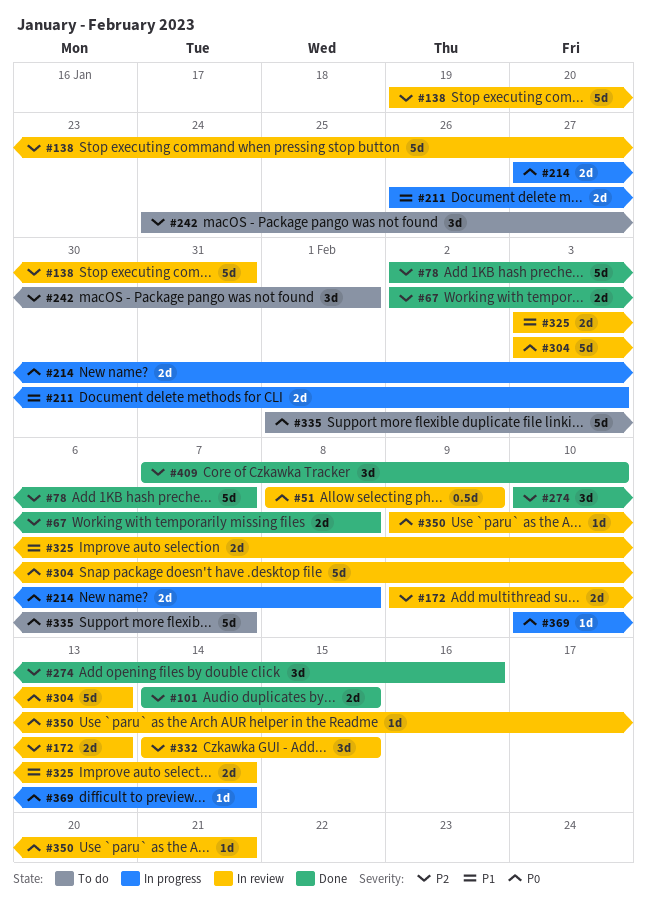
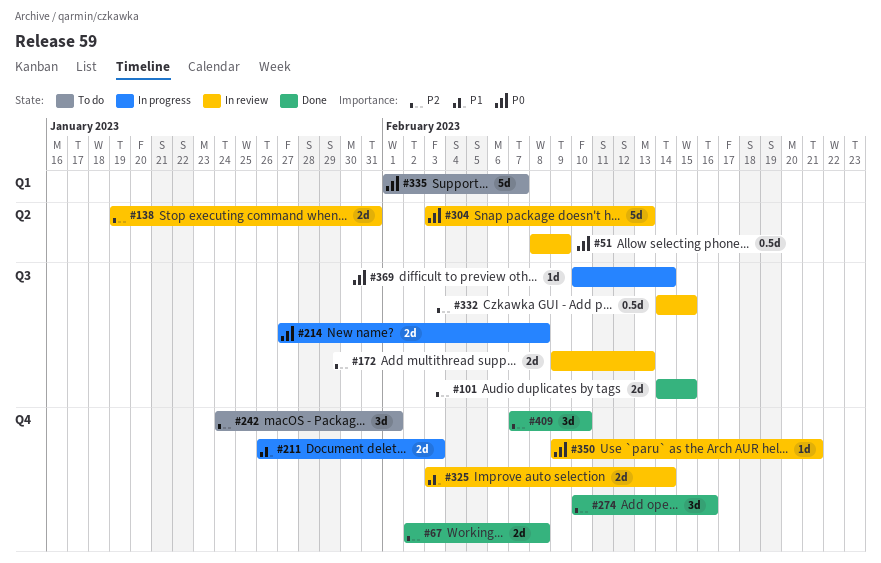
#78: present -> none
#138, estimate: 5d -> 2d
#332, estimate: 3d -> 0.5d

